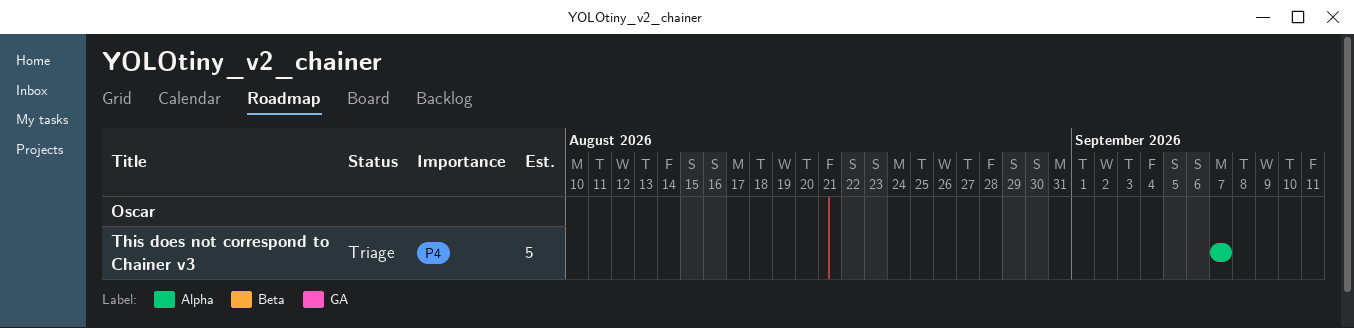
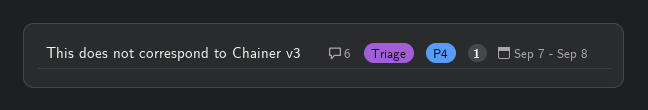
This does not correspond to Chainer v3, estimate: 5 -> 1
This does not correspond to Chainer v3, due: Sep 7 -> Sep 8

